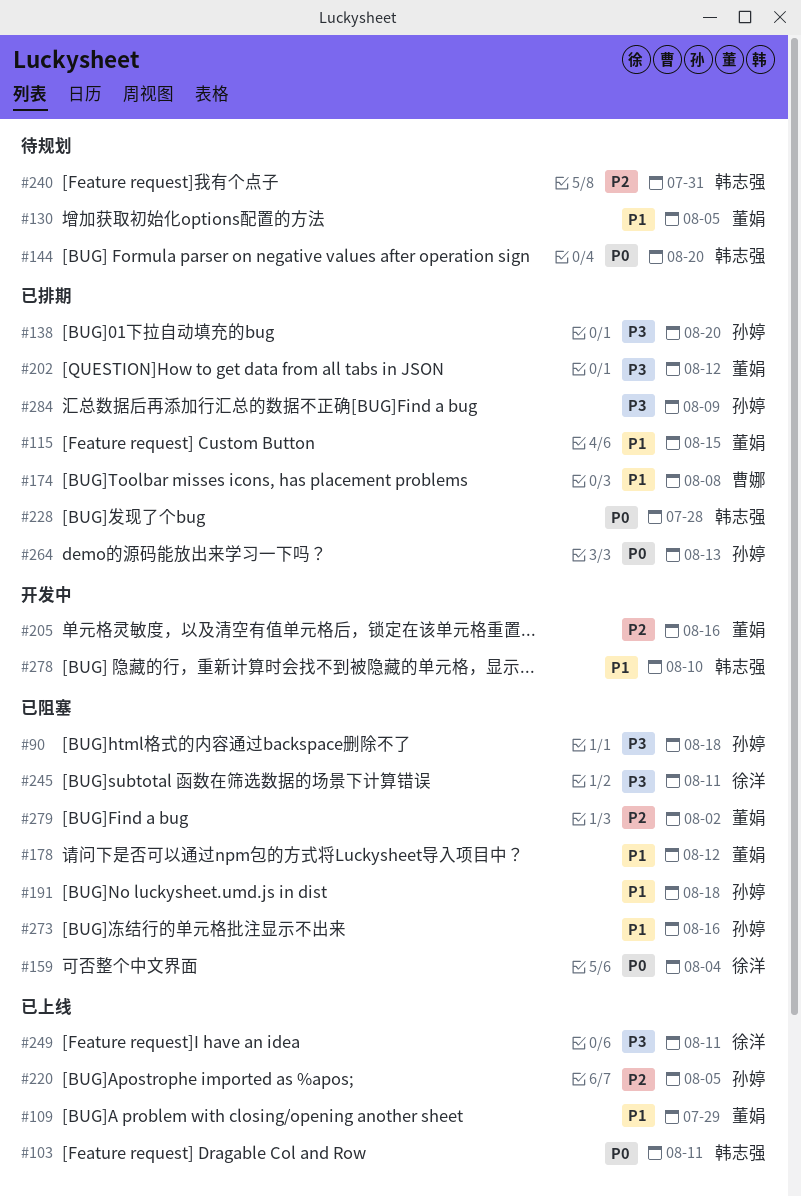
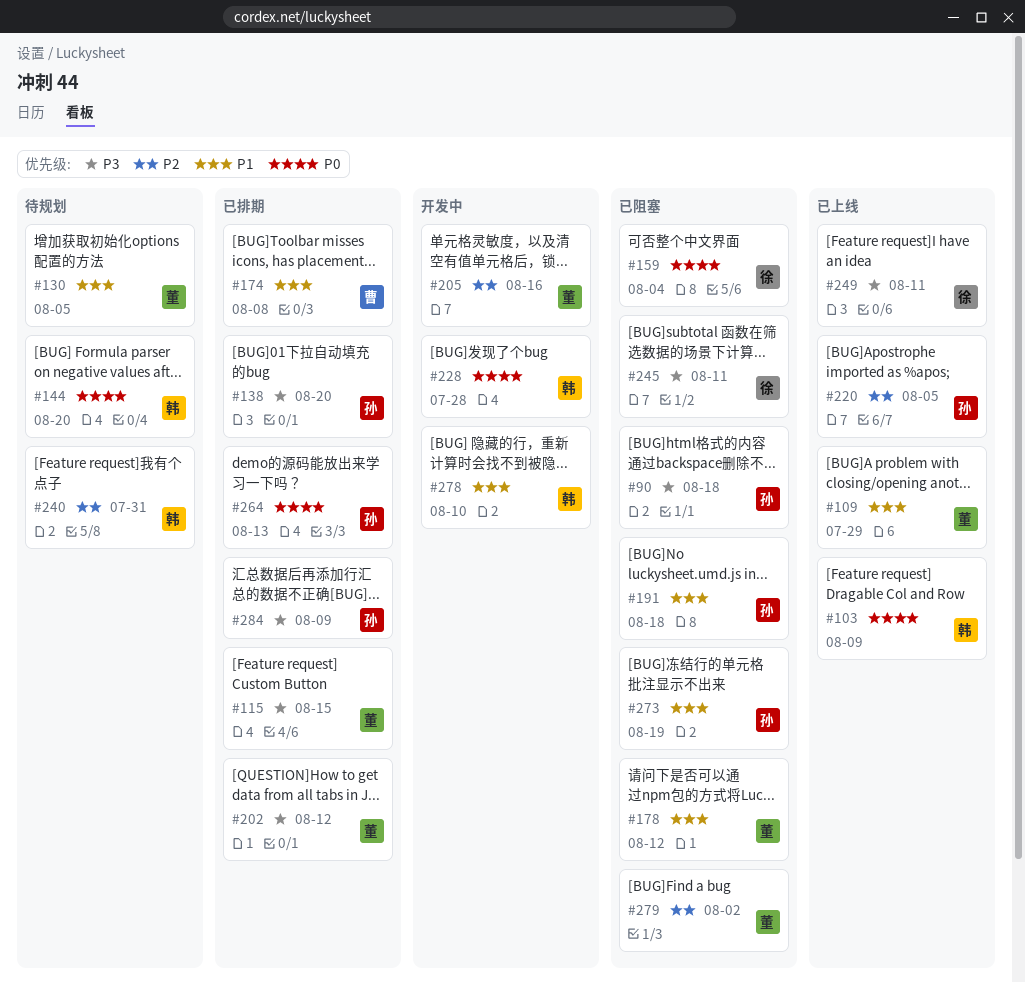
#103, due: Aug 11 -> Aug 9
#115, priority: P1 -> P3
#228, status: 已排期 -> 开发中
#273, due: Aug 16 -> Aug 19

